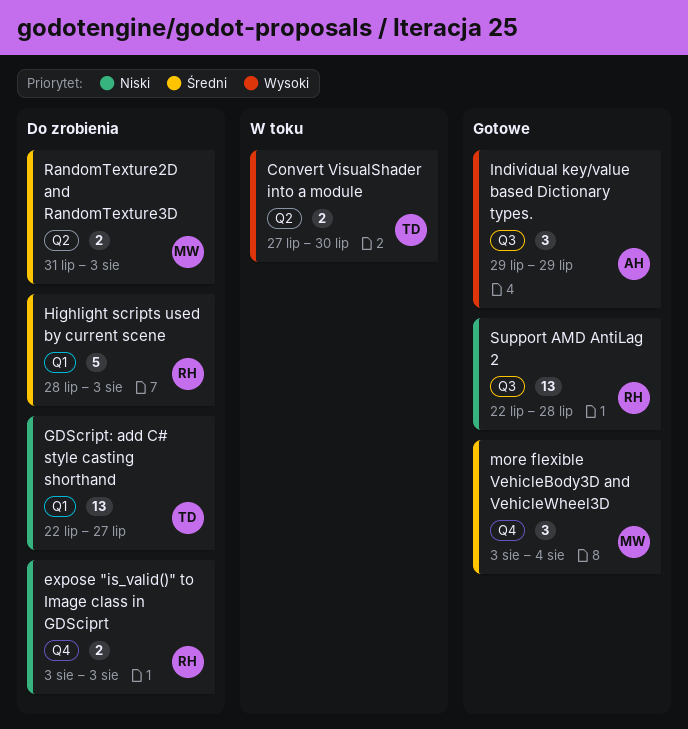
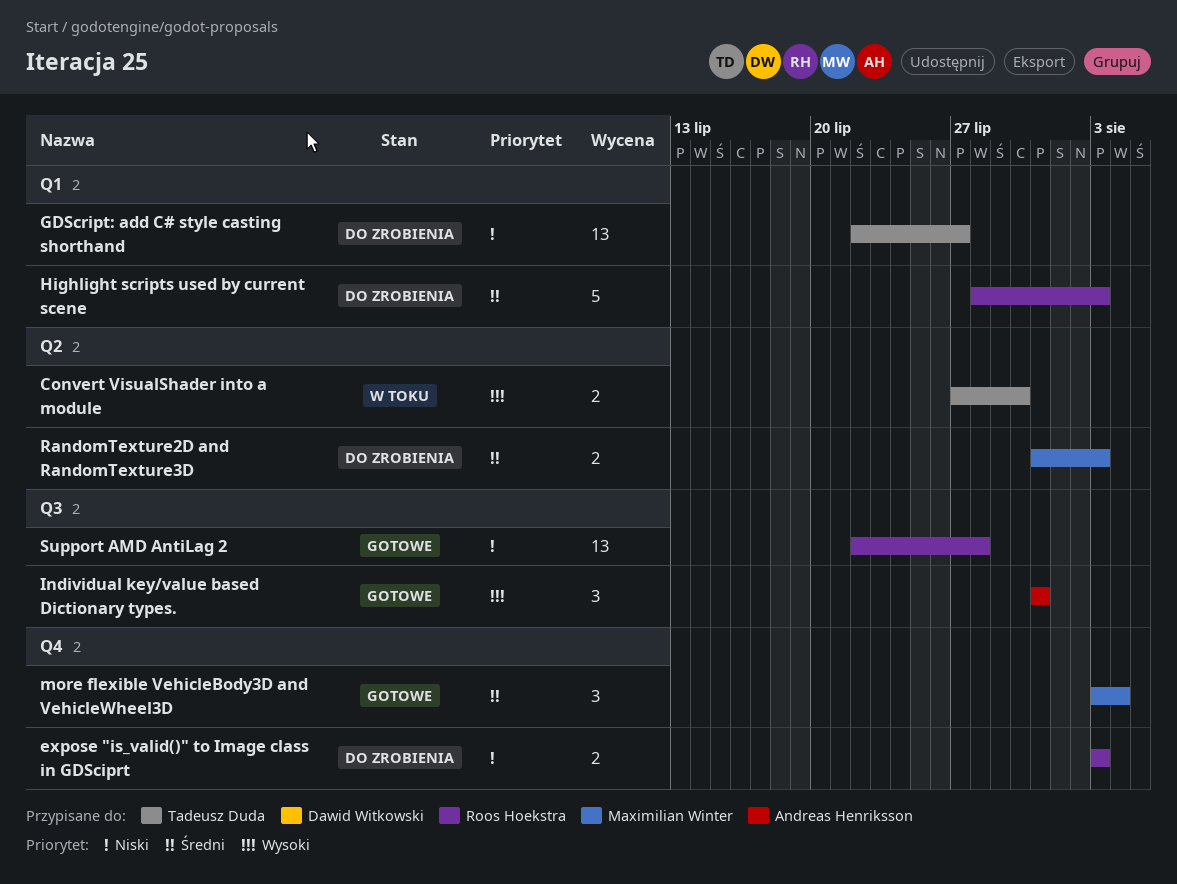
Individual key/value based Dictionary types., start: Jul 29 -> Jul 31
Individual key/value based Dictionary types., due: Jul 29 -> Jul 31

